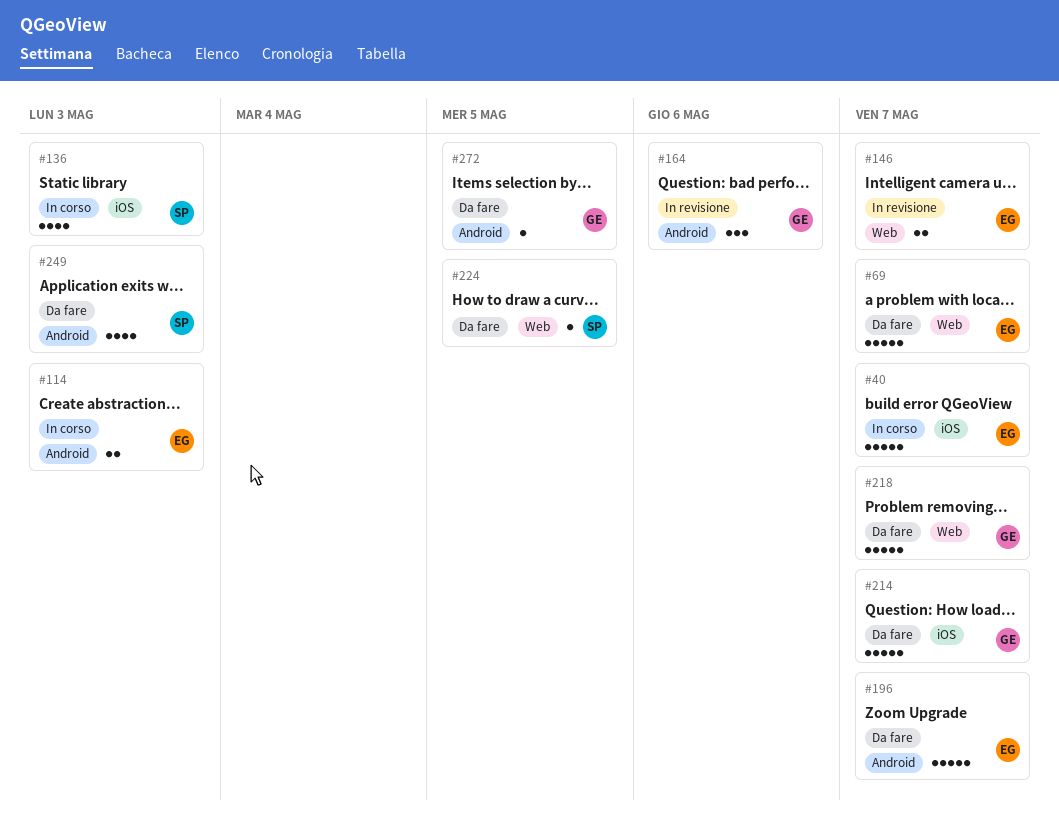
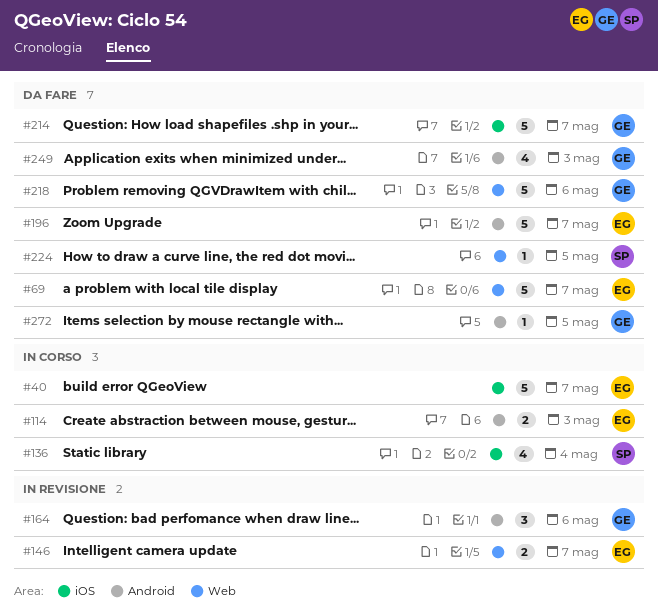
#136, due: May 3 -> May 4
#218, due: May 7 -> May 6
#249, owner: SP -> GE

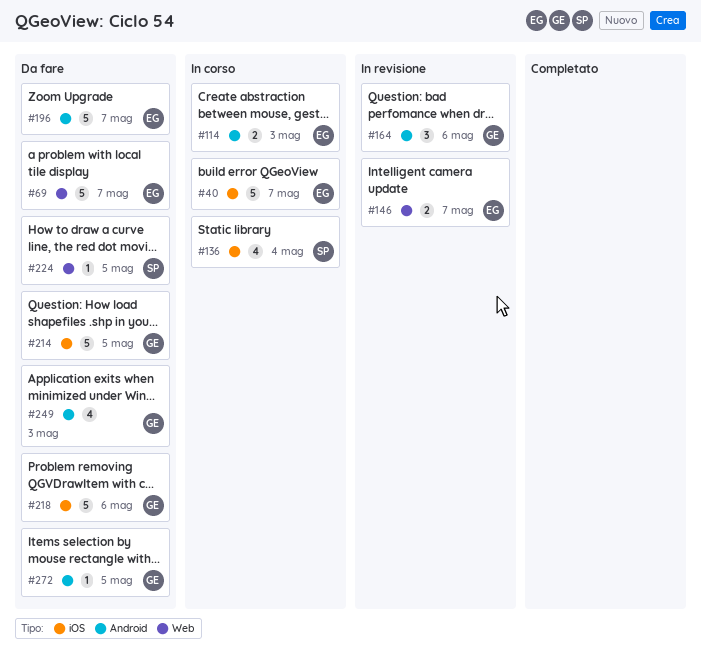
#214, due: May 7 -> May 5
#218, label: Web -> iOS

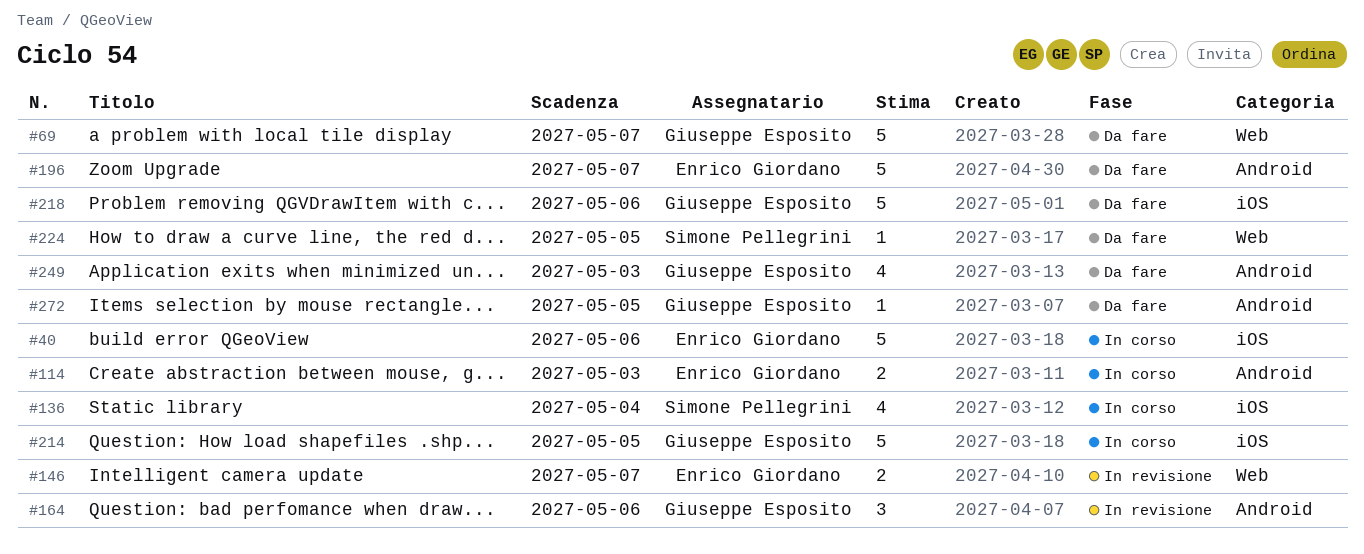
#40, due: May 7 -> May 6
#69, owner: Enrico Giordano -> Giuseppe Esposito
#214, status: Da fare -> In corso

